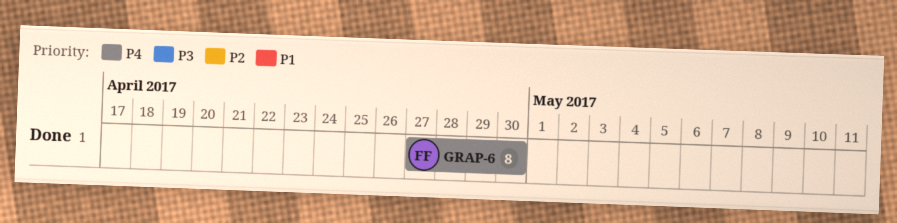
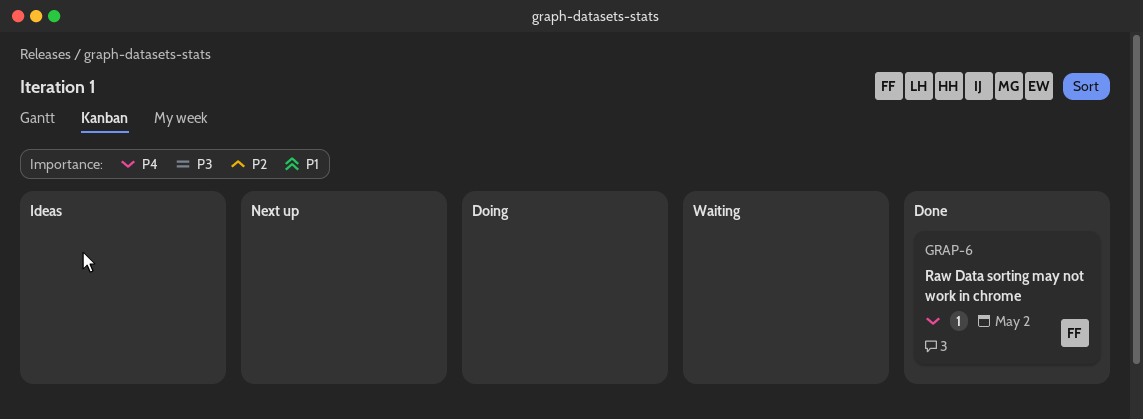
GRAP-6, estimate: 8 -> 1
GRAP-6, due: Apr 30 -> May 2

